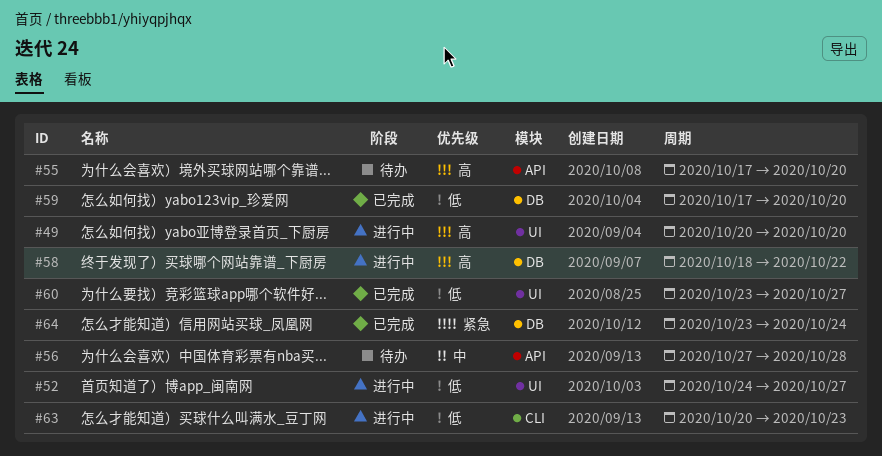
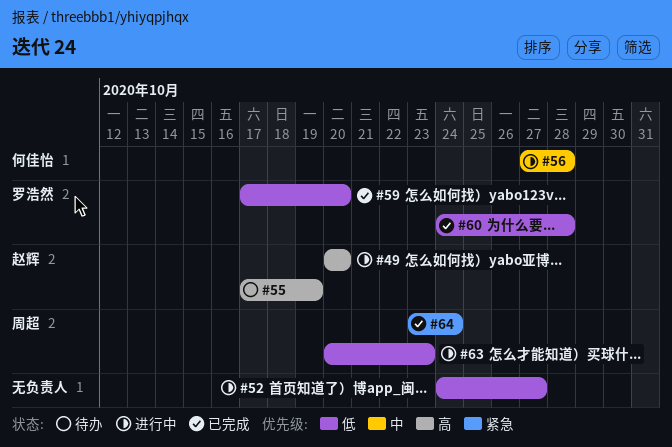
#55, due: Oct 20 -> Oct 19
#56, status: 待办 -> 进行中
#58: present -> none
#60, start: Oct 23 -> Oct 24
#60, due: Oct 27 -> Oct 28

